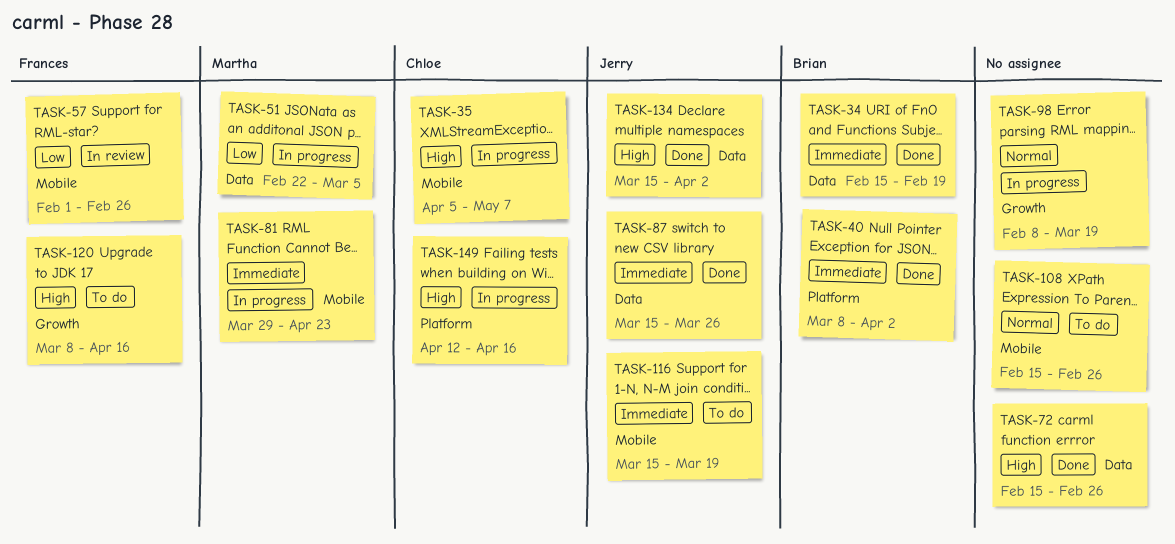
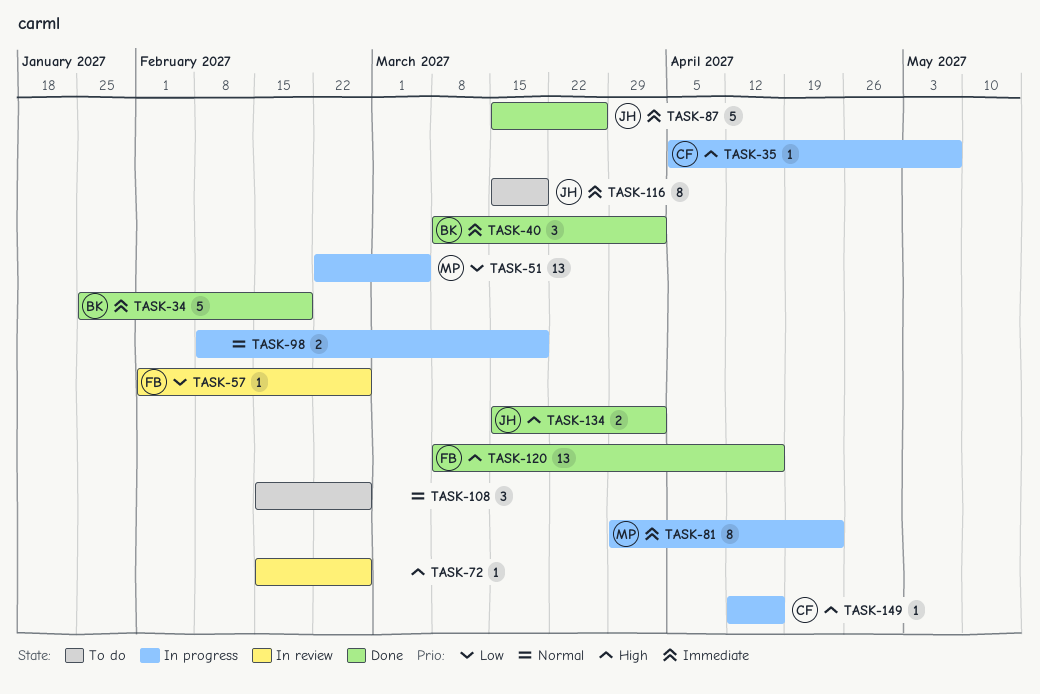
TASK-34, start: Feb 15 -> Jan 25
TASK-72, status: Done -> In review
TASK-120, status: To do -> Done

